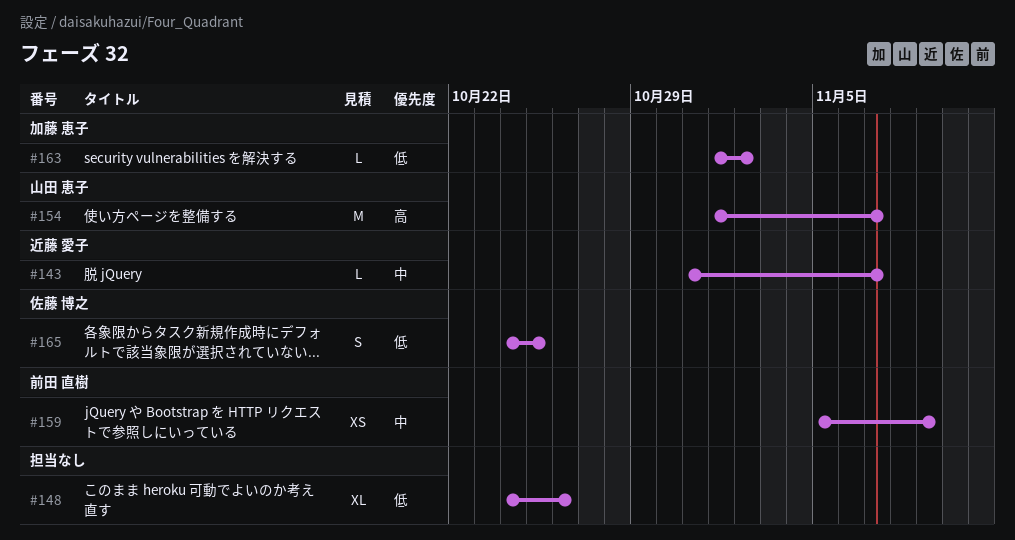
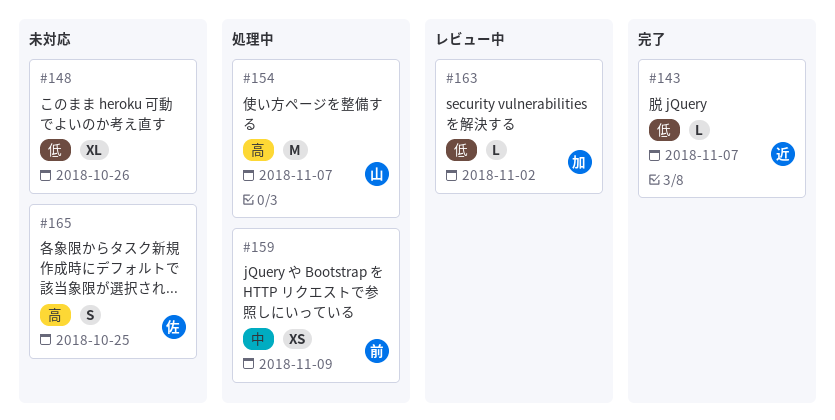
#143, priority: 中 -> 低
#165, priority: 低 -> 高

